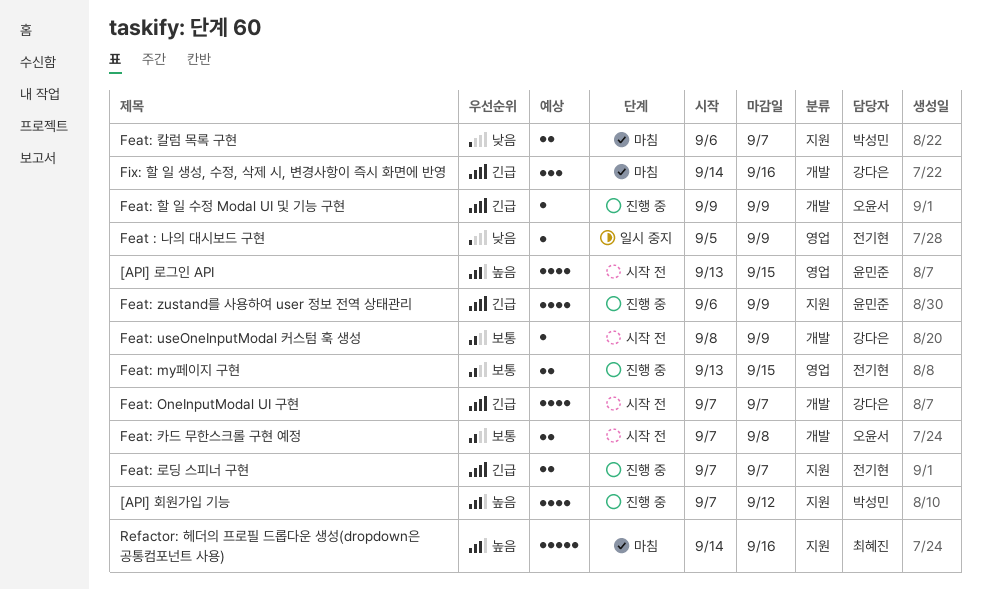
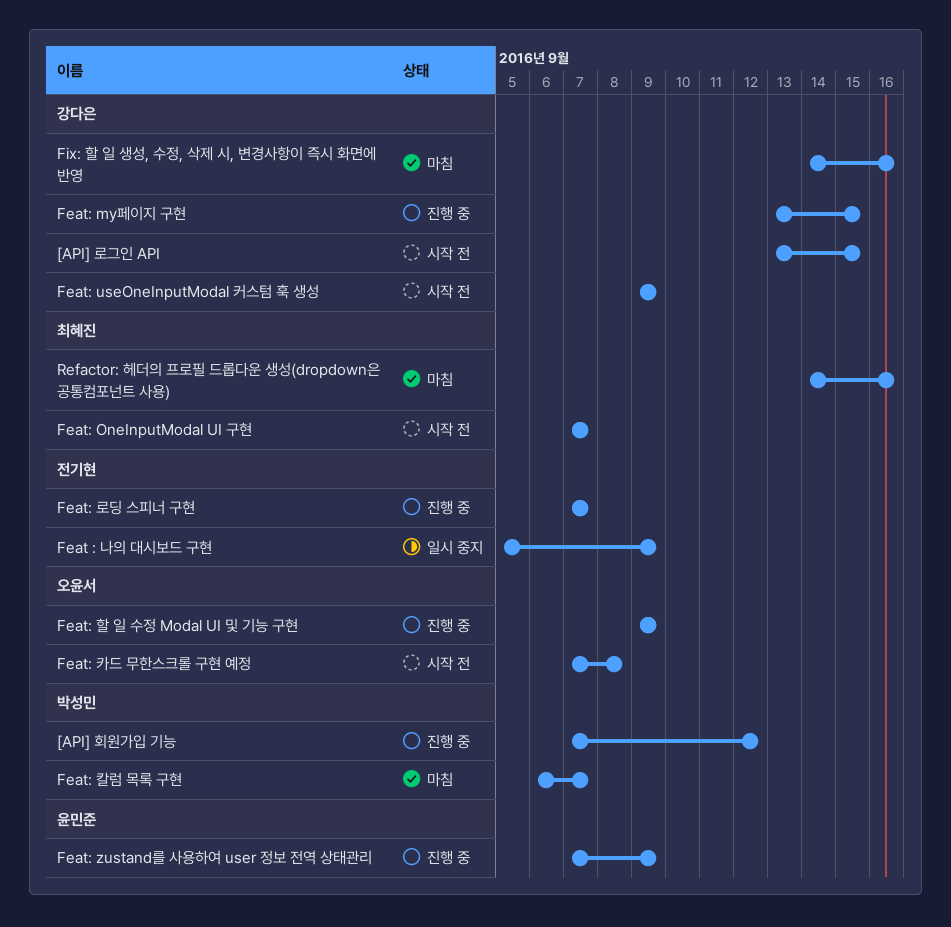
[API] 로그인 API, owner: 윤민준 -> 강다은
Feat: my페이지 구현, owner: 전기현 -> 강다은
Feat: OneInputModal UI 구현, owner: 강다은 -> 최혜진
Feat: useOneInputModal 커스텀 훅 생성, start: Sep 8 -> Sep 9
Feat: zustand를 사용하여 user 정보 전역 상태관리, start: Sep 6 -> Sep 7

